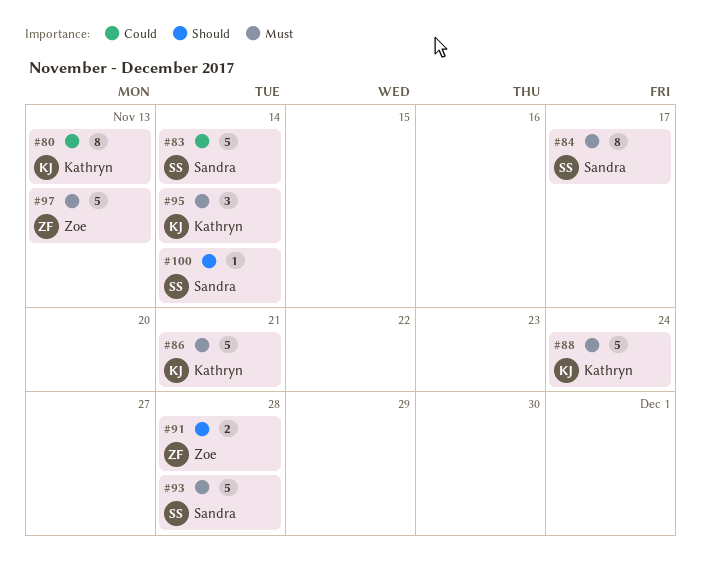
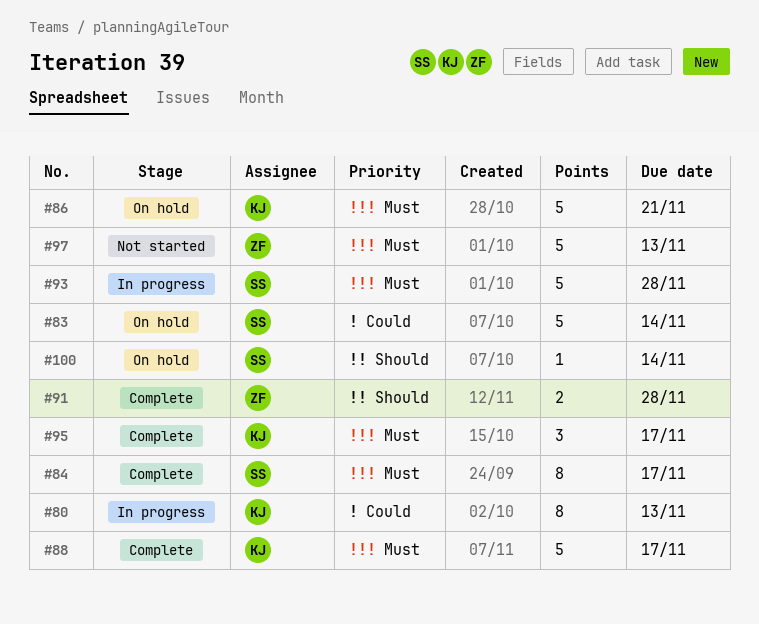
#88, due: Nov 24 -> Nov 17
#95, due: Nov 14 -> Nov 17

